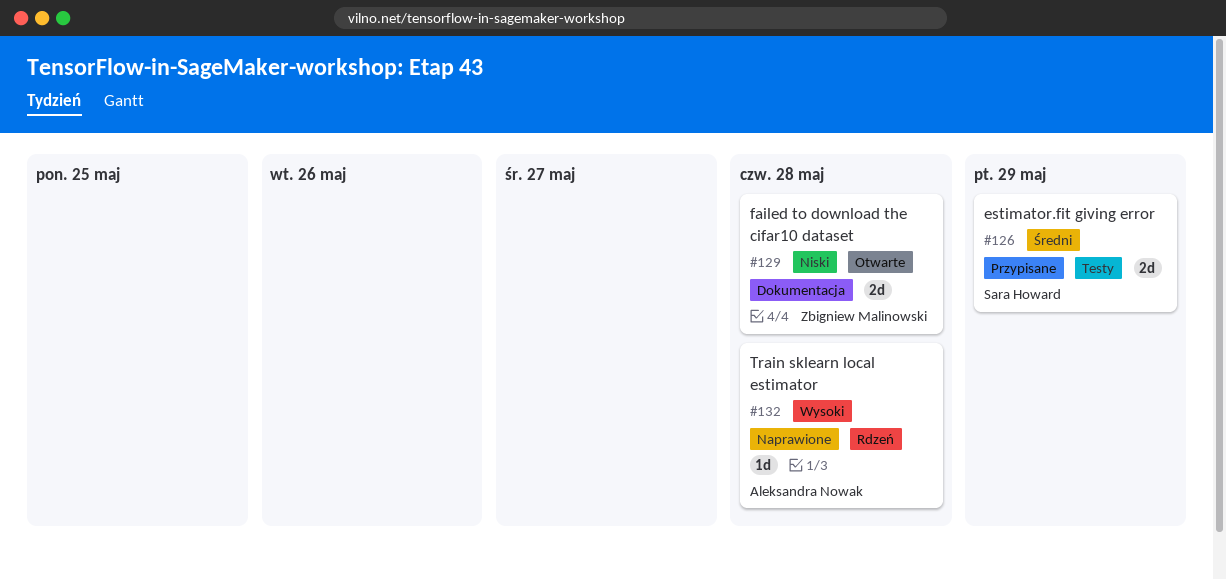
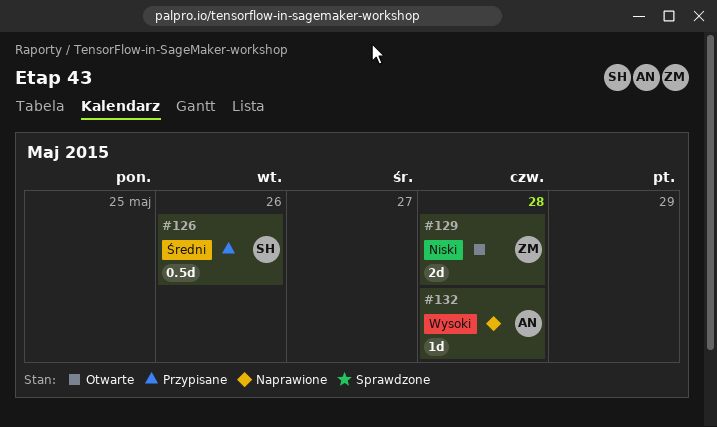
#126, estimate: 2d -> 0.5d
#126, due: May 29 -> May 26

